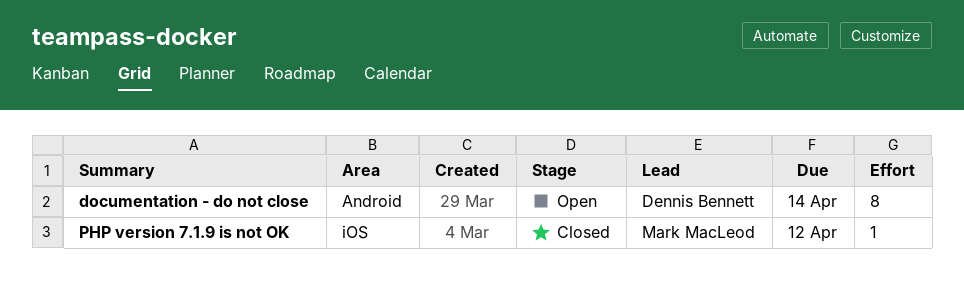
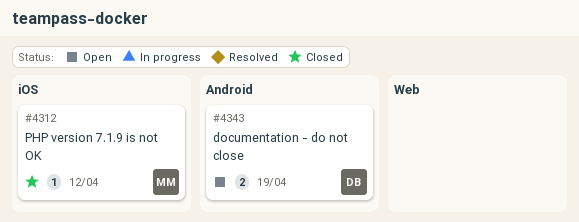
documentation - do not close, estimate: 8 -> 2
documentation - do not close, due: Apr 14 -> Apr 19

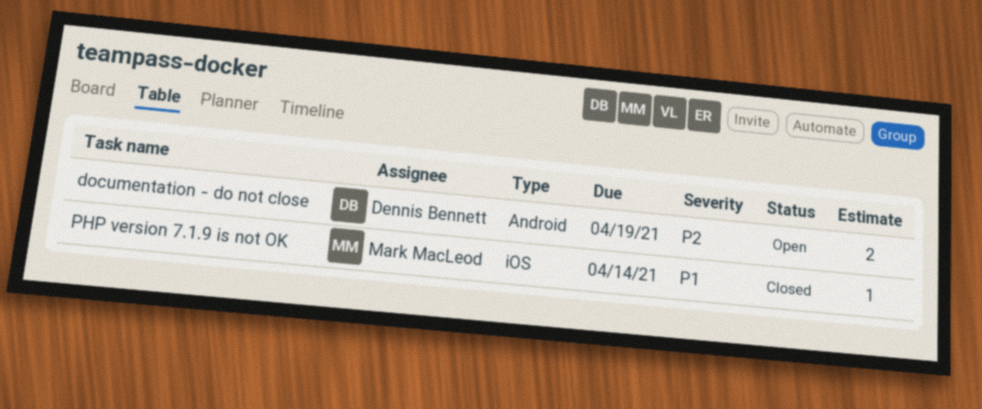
PHP version 7.1.9 is not OK, due: Apr 12 -> Apr 14

